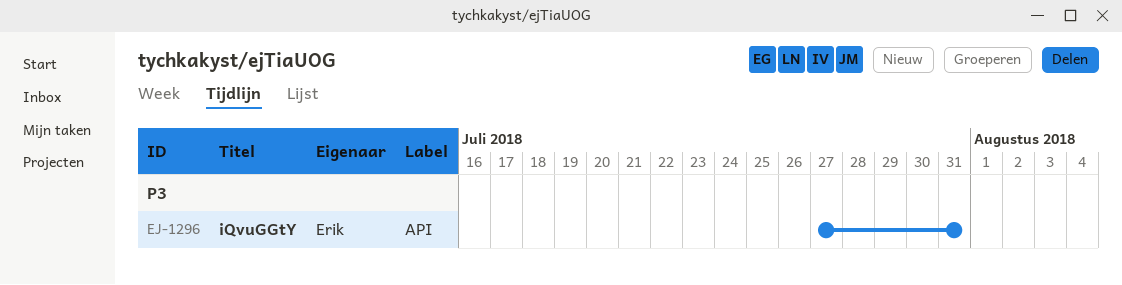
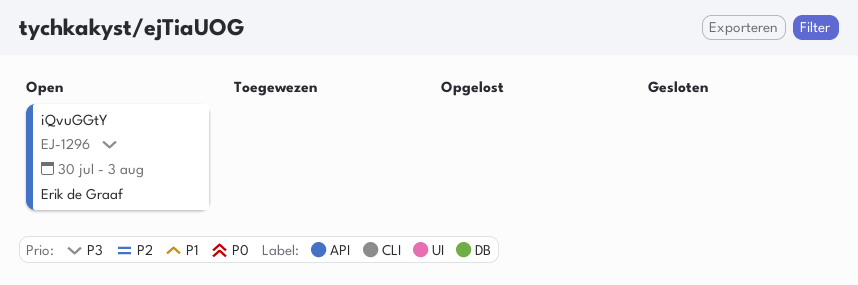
EJ-1296, start: Jul 27 -> Jul 30
EJ-1296, due: Jul 31 -> Aug 3

